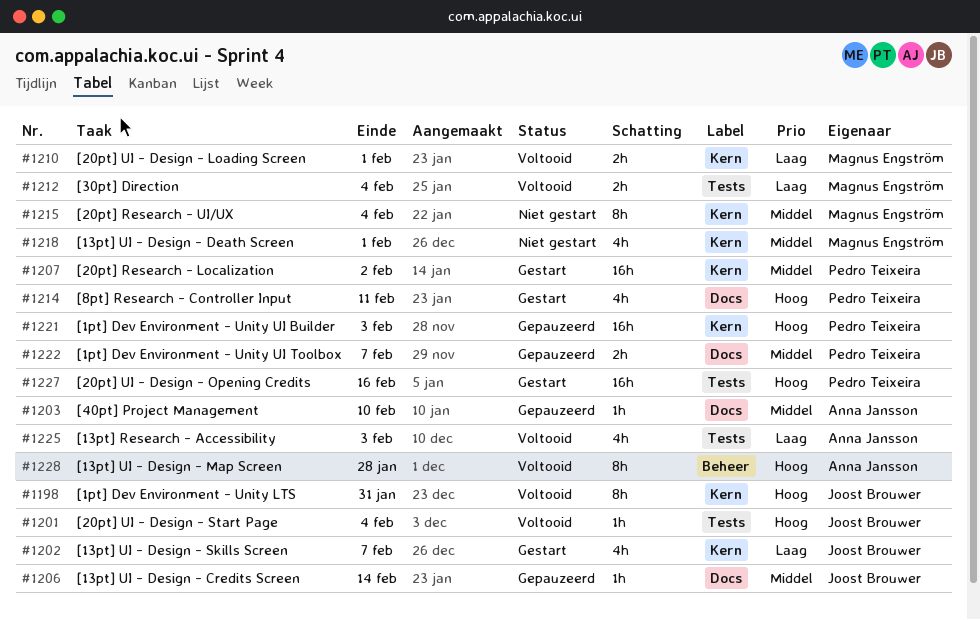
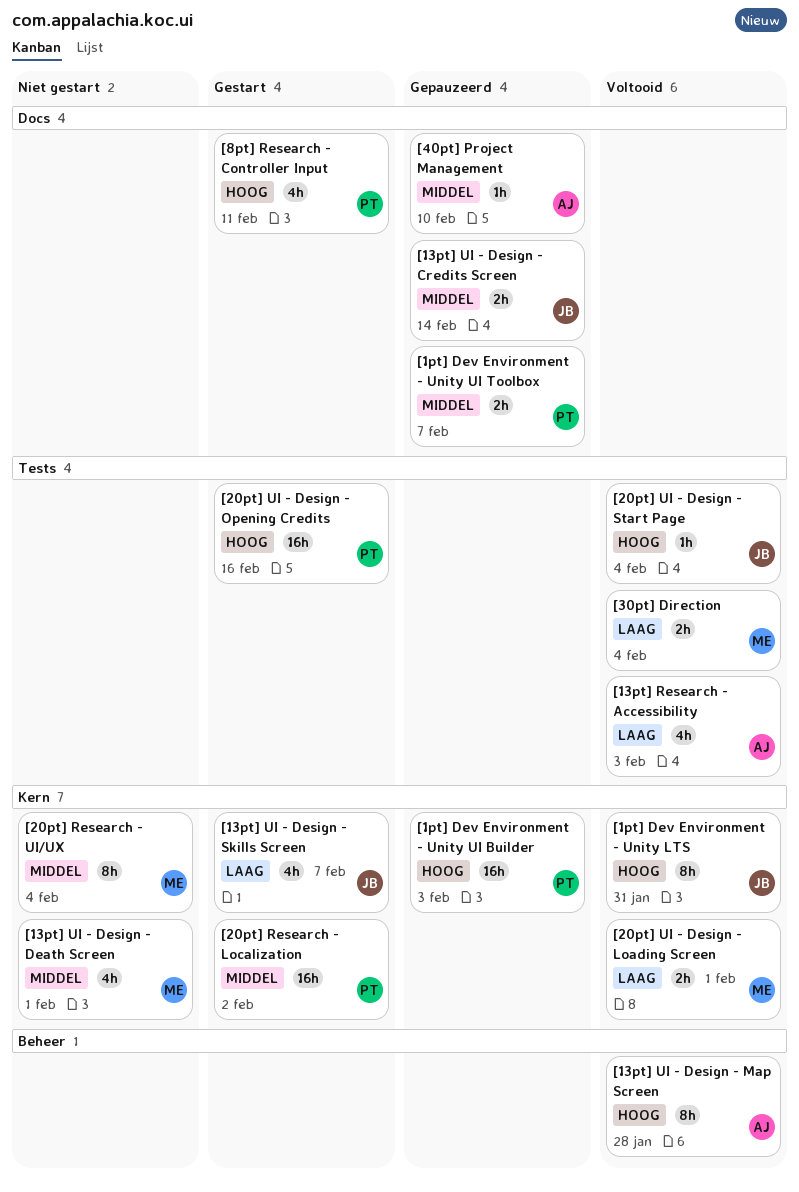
[13pt] UI - Design - Credits Screen, estimate: 1h -> 2h

